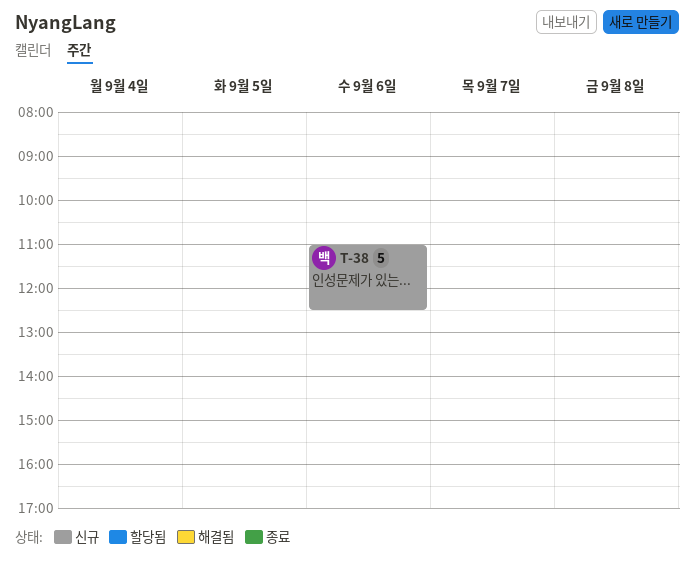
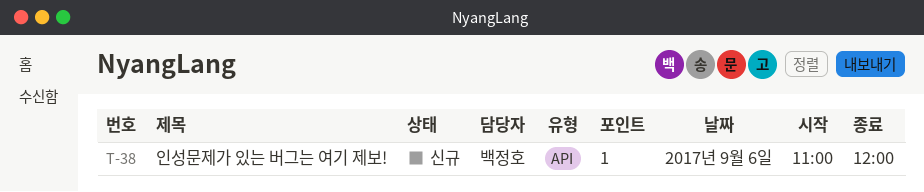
T-38, estimate: 5 -> 1
T-38, ends: 12:30 -> 12:00

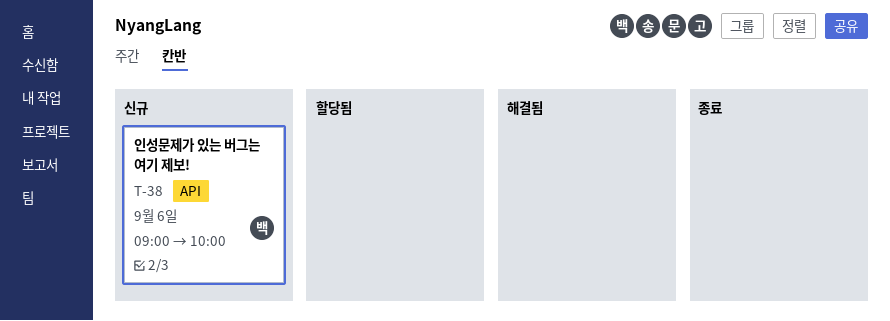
T-38, begins: 11:00 -> 09:00
T-38, ends: 12:00 -> 10:00

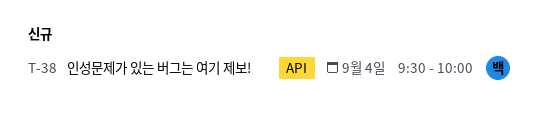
T-38, day: Sep 6 -> Sep 4
T-38, begins: 09:00 -> 09:30

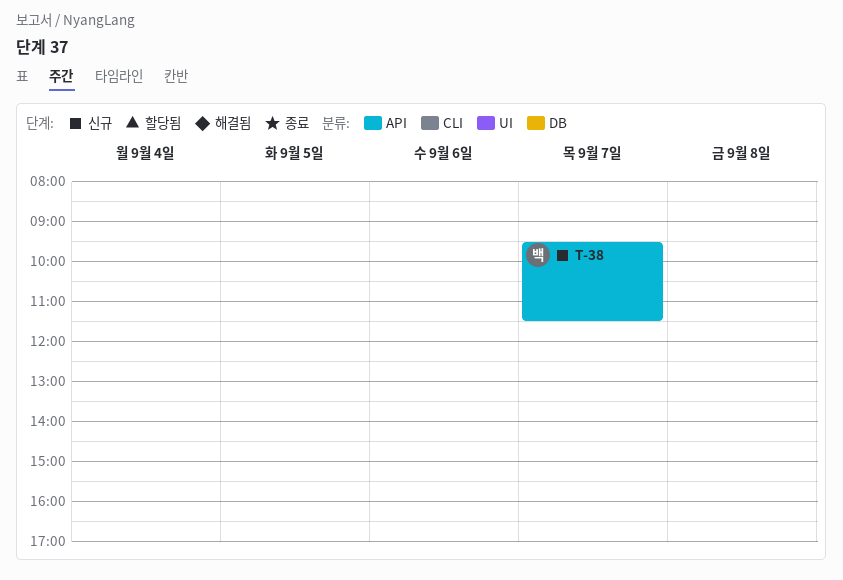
T-38, day: Sep 4 -> Sep 7
T-38, ends: 10:00 -> 11:30

